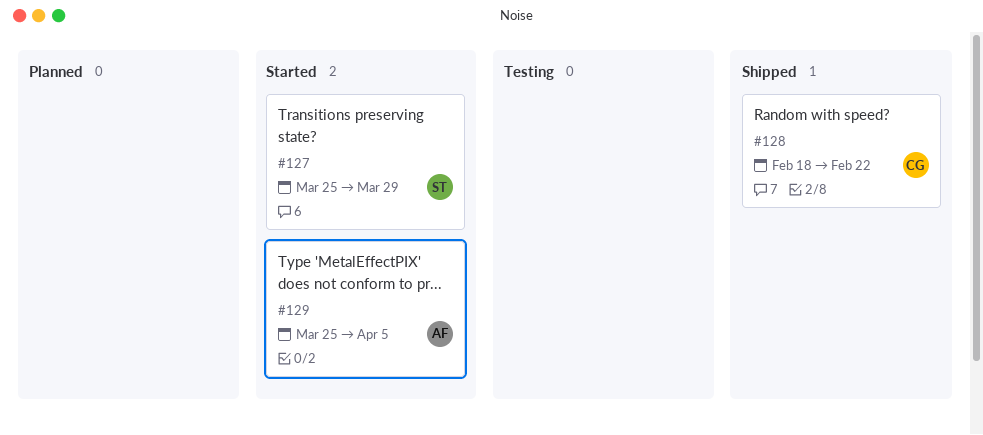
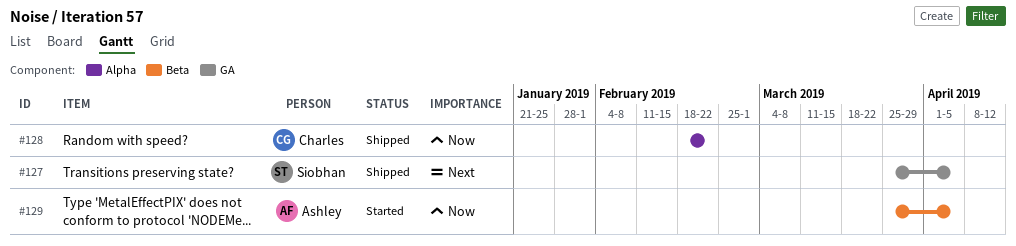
#127, status: Started -> Shipped
#127, due: Mar 29 -> Apr 5

